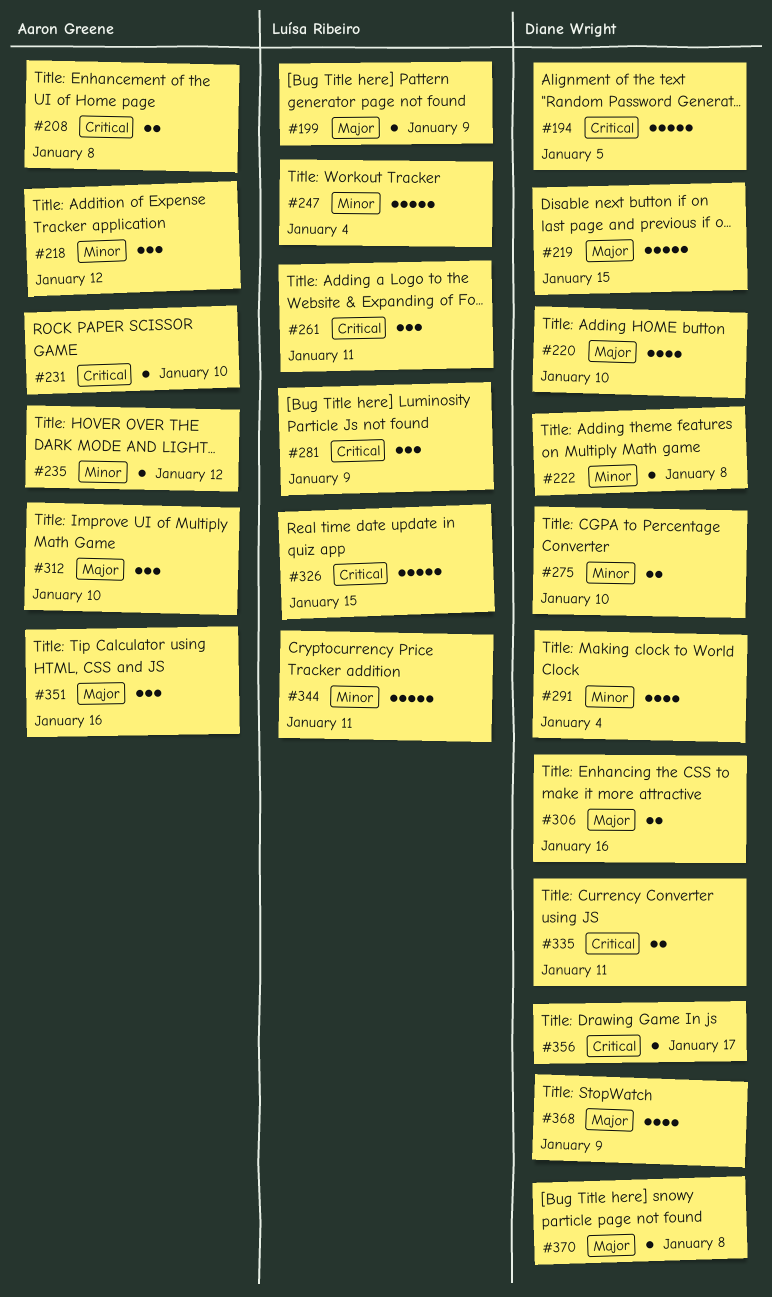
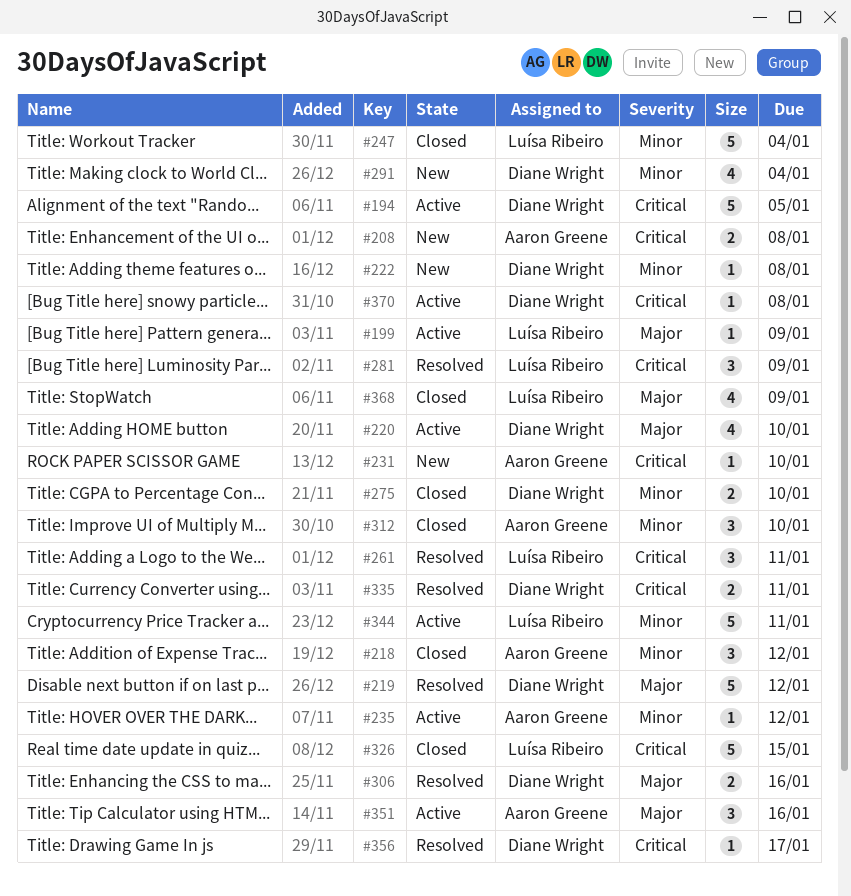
#219, due: Jan 15 -> Jan 12
#312, priority: Major -> Minor
#368, owner: Diane Wright -> Luísa Ribeiro
#370, priority: Major -> Critical

